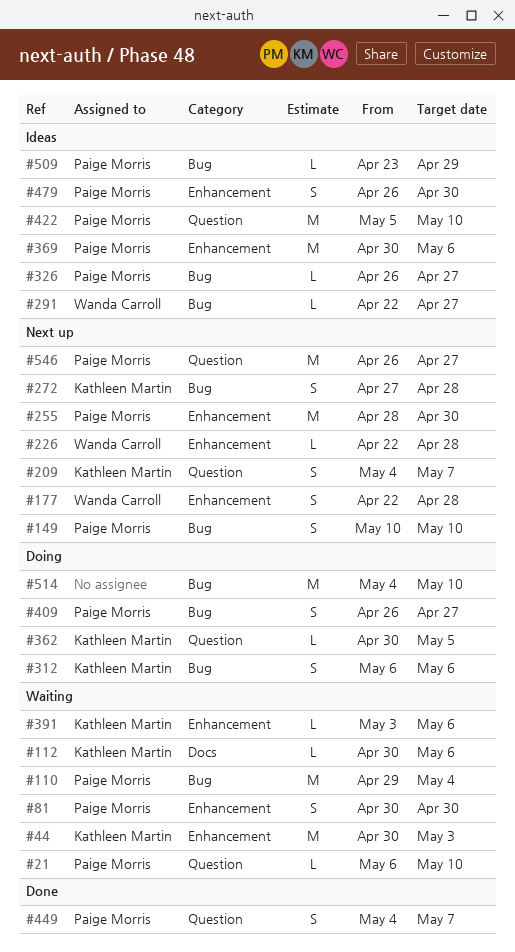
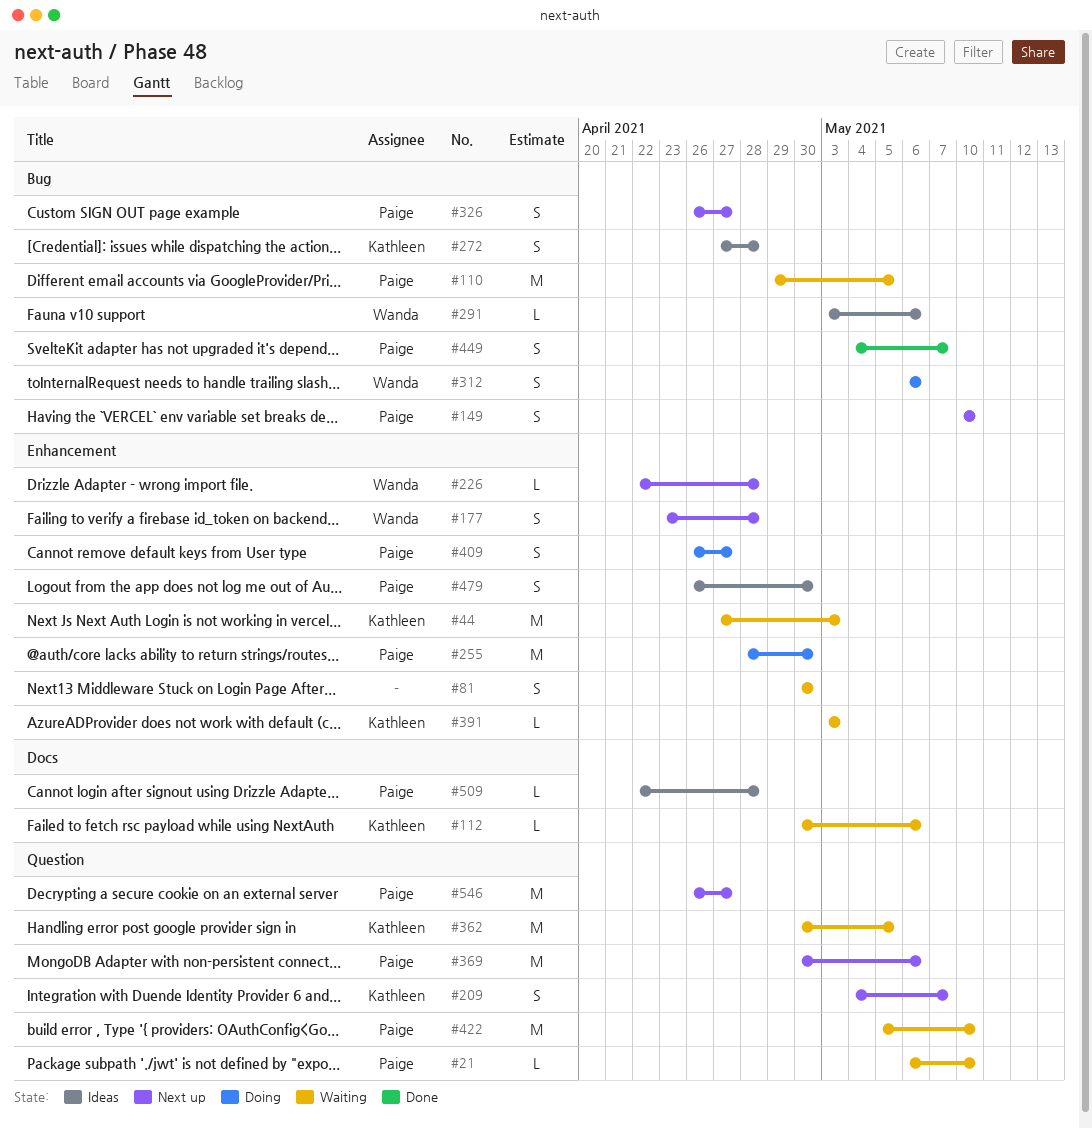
#44, start: Apr 30 -> Apr 27
#81, owner: Paige Morris -> none
#110, due: May 4 -> May 5
#177, start: Apr 22 -> Apr 23
#255, status: Next up -> Doing
#272, status: Next up -> Ideas
#291, start: Apr 22 -> May 3
#291, due: Apr 27 -> May 6
#312, owner: Kathleen Martin -> Wanda Carroll
#326, status: Ideas -> Next up
#326, estimate: L -> S
#362, status: Doing -> Waiting
#362, estimate: L -> M
#369, status: Ideas -> Next up
#369, label: Enhancement -> Question
#391, due: May 6 -> May 3
#409, label: Bug -> Enhancement
#422, status: Ideas -> Waiting
#449, label: Question -> Bug
#509, label: Bug -> Docs
#509, start: Apr 23 -> Apr 22
#509, due: Apr 29 -> Apr 28
#514: present -> none

